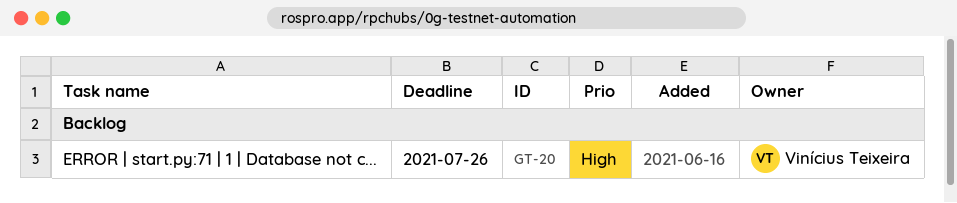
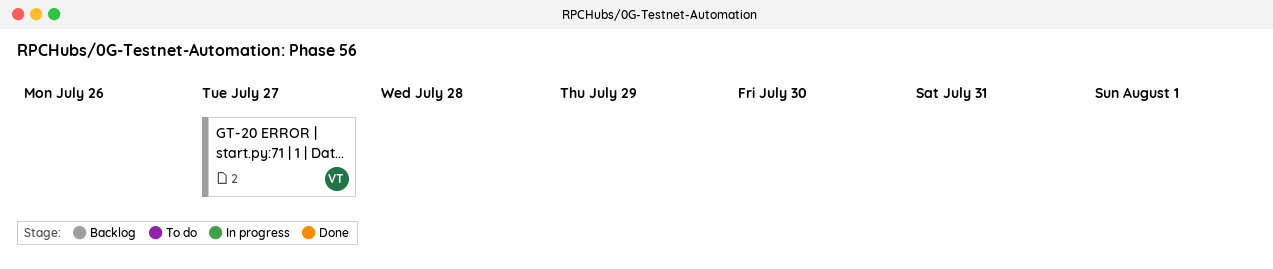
GT-20, due: Jul 26 -> Jul 27

